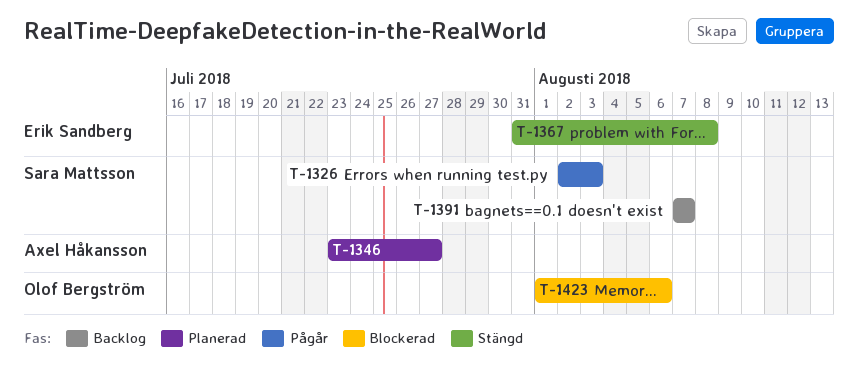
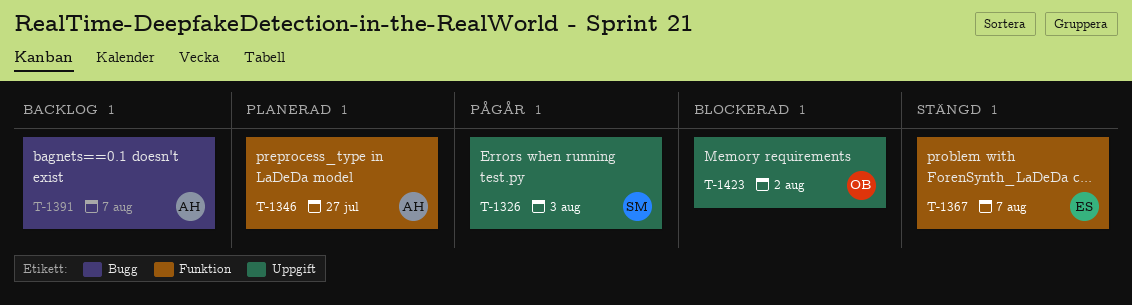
T-1367, due: Aug 8 -> Aug 7
T-1391, owner: Sara Mattsson -> Axel Håkansson
T-1423, due: Aug 6 -> Aug 2

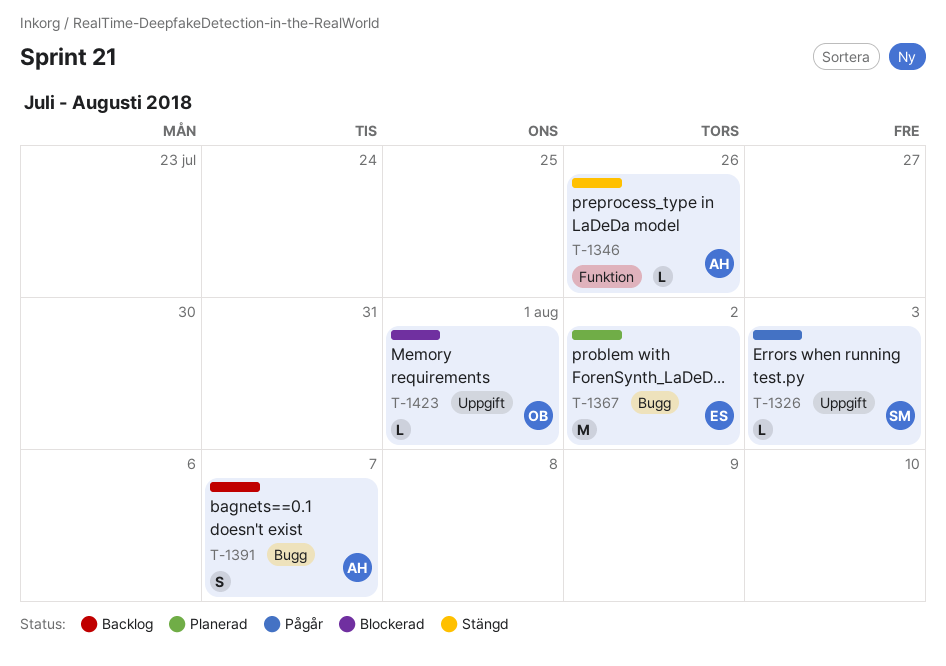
T-1346, status: Planerad -> Stängd
T-1346, due: Jul 27 -> Jul 26
T-1367, status: Stängd -> Planerad
T-1367, label: Funktion -> Bugg
T-1367, due: Aug 7 -> Aug 2
T-1423, due: Aug 2 -> Aug 1

